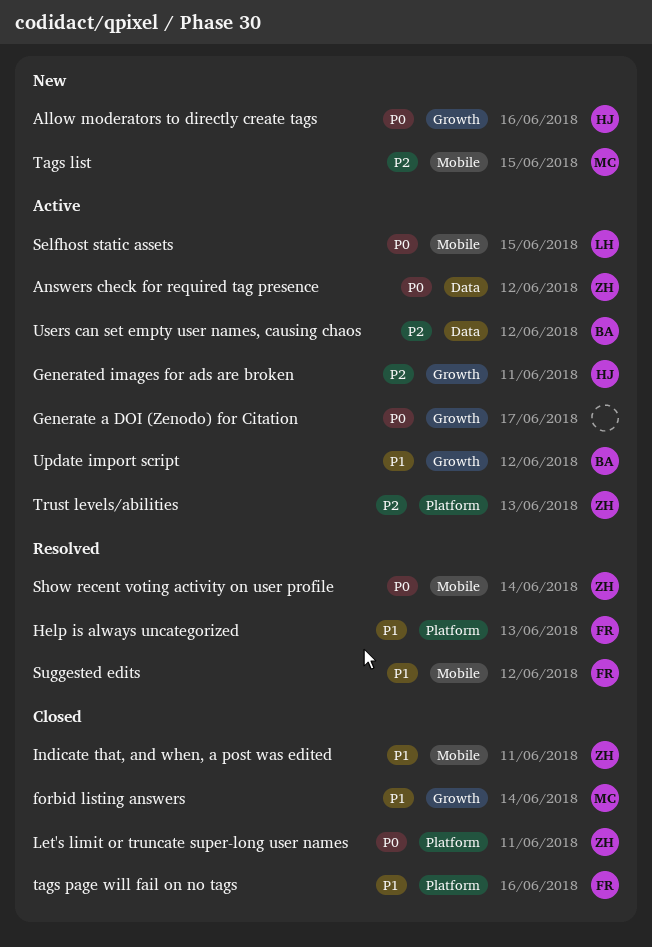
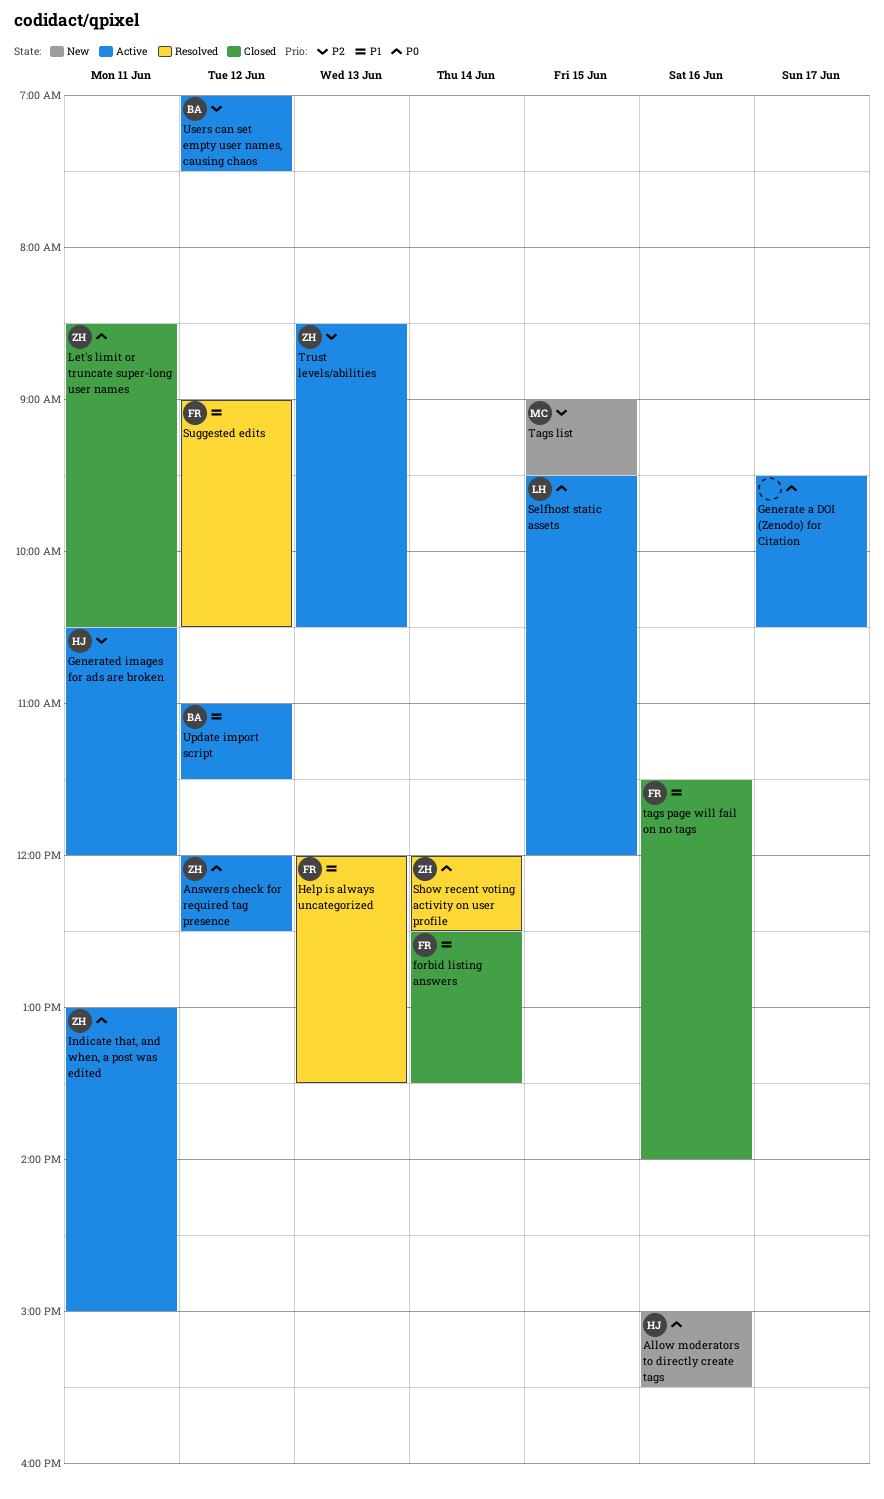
forbid listing answers, owner: MC -> FR
Indicate that, and when, a post was edited, status: Closed -> Active
Indicate that, and when, a post was edited, priority: P1 -> P0

